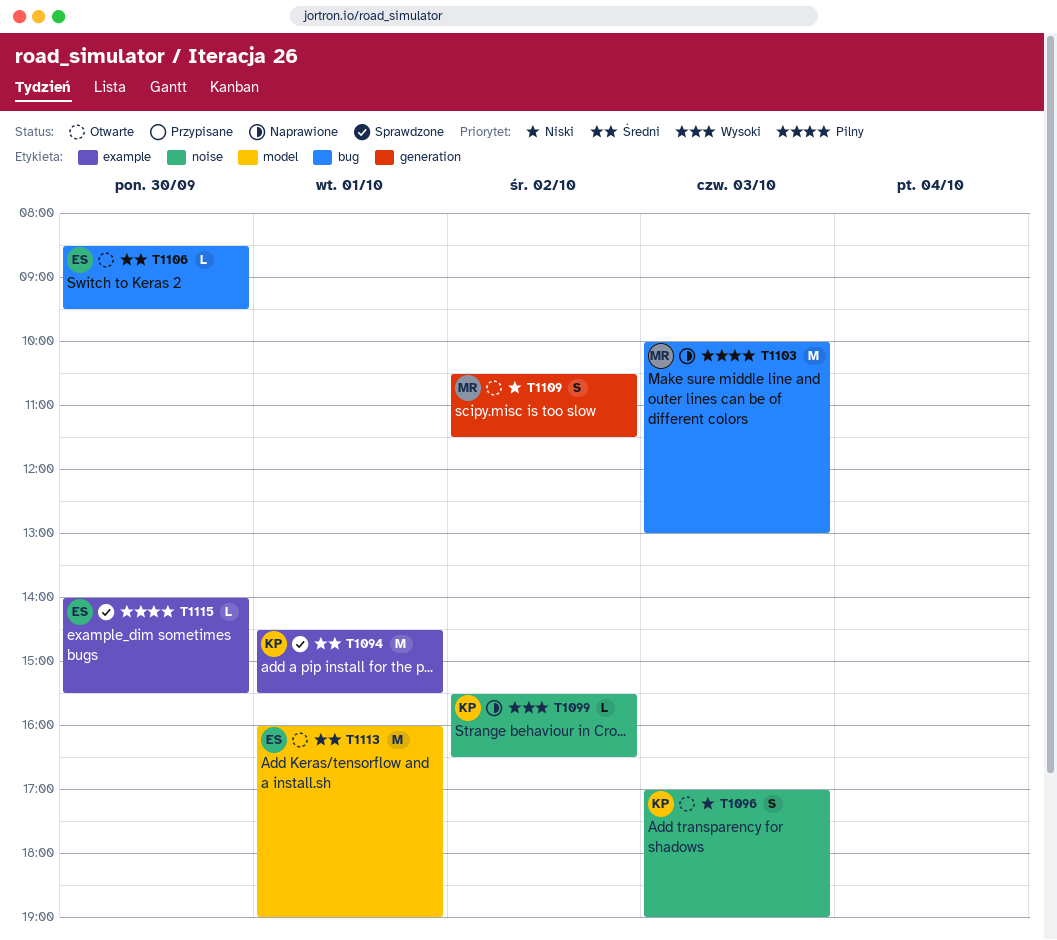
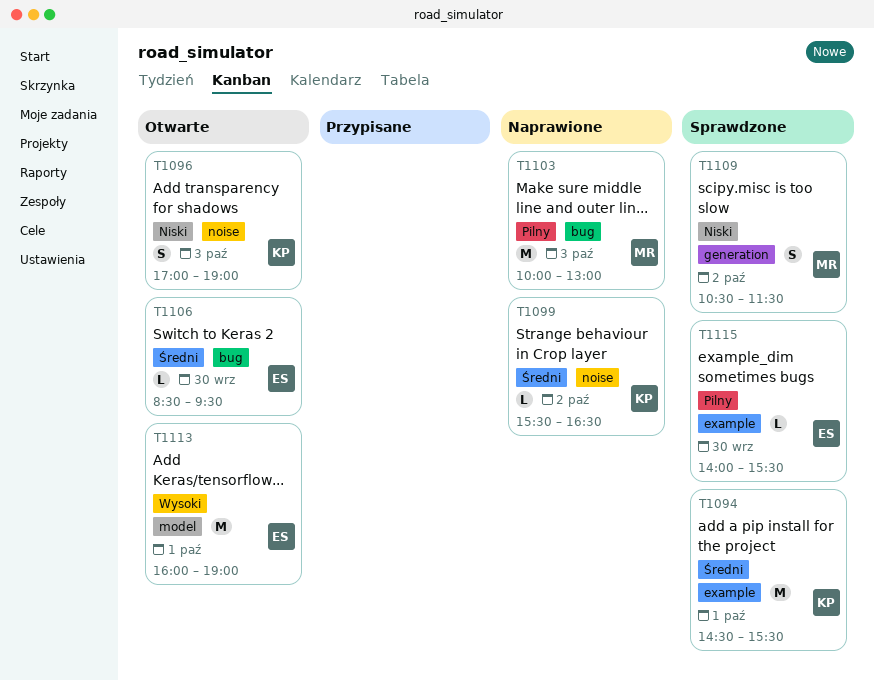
T1099, priority: Wysoki -> Średni
T1109, status: Otwarte -> Sprawdzone
T1113, priority: Średni -> Wysoki

